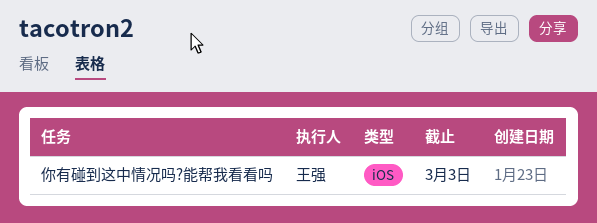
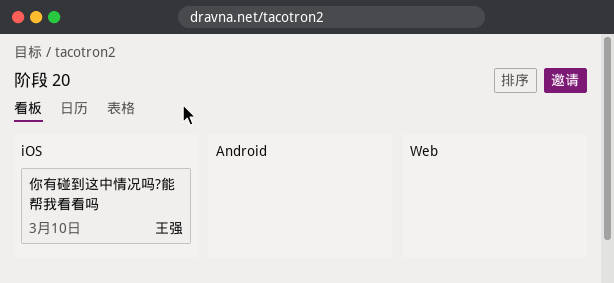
你有碰到这中情况吗?能帮我看看吗, due: Mar 3 -> Mar 10

